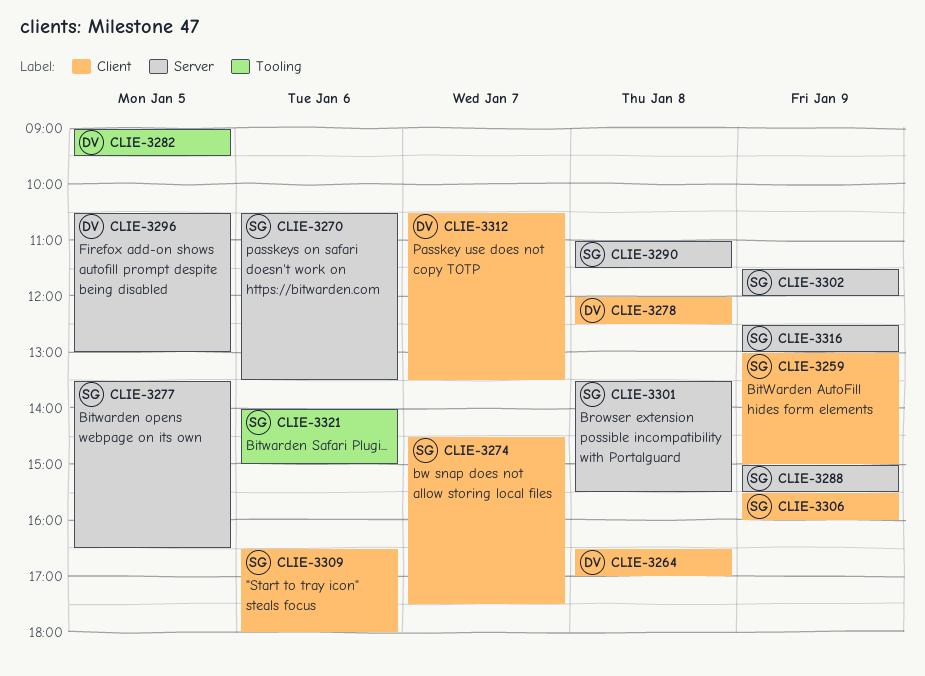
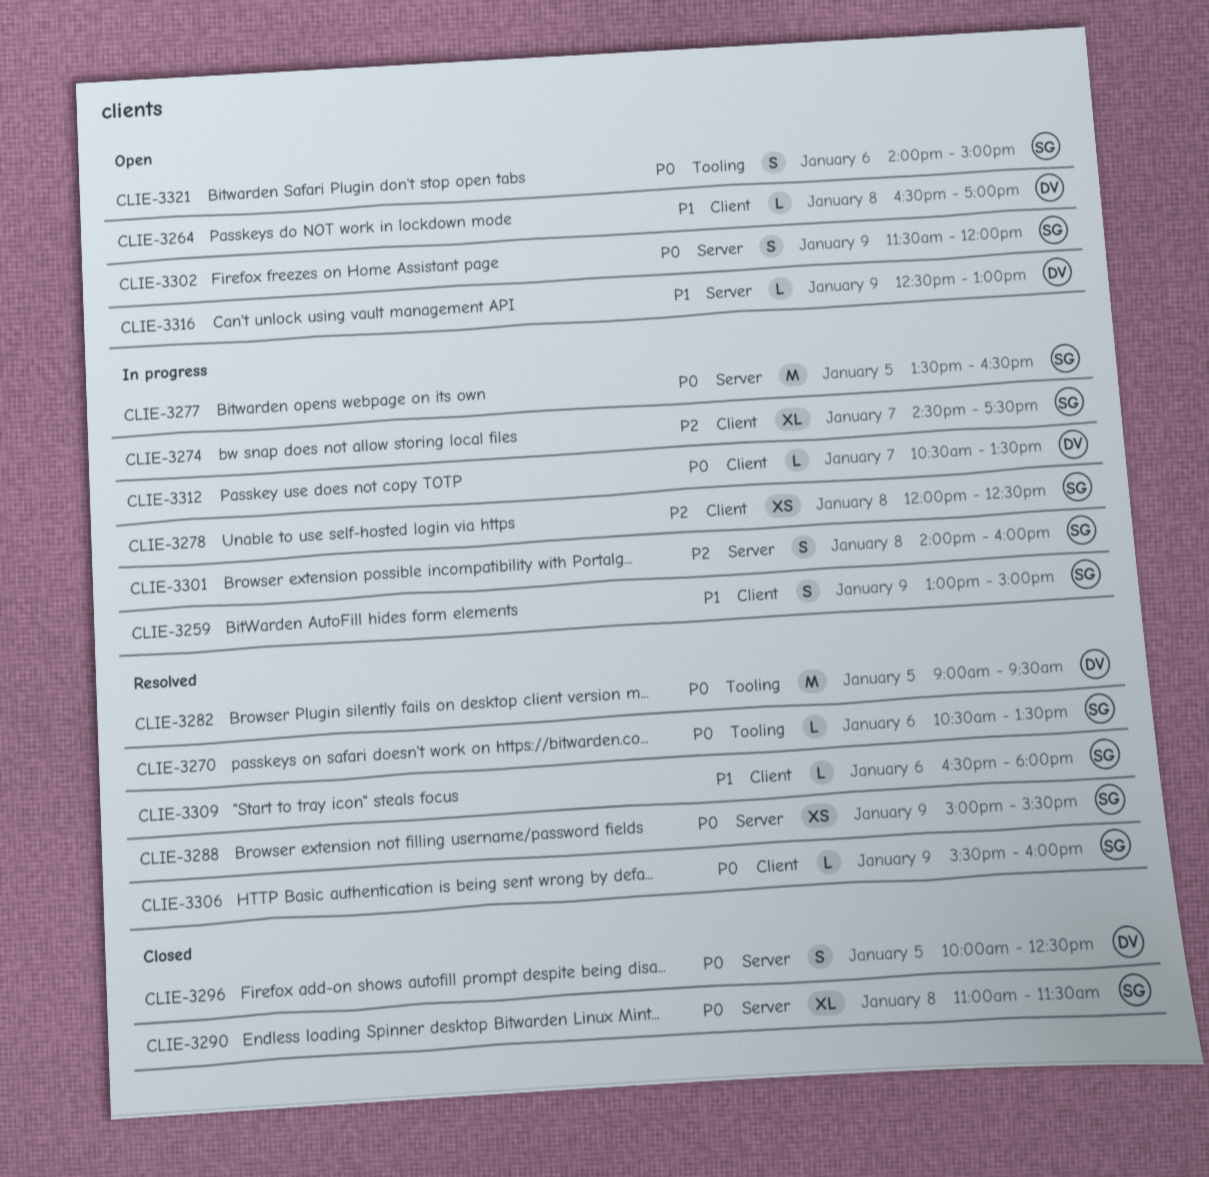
CLIE-3270, label: Server -> Tooling
CLIE-3278, owner: DV -> SG
CLIE-3296, begins: 10:30 -> 10:00
CLIE-3296, ends: 13:00 -> 12:30
CLIE-3301, begins: 13:30 -> 14:00
CLIE-3301, ends: 15:30 -> 16:00
CLIE-3316, owner: SG -> DV

